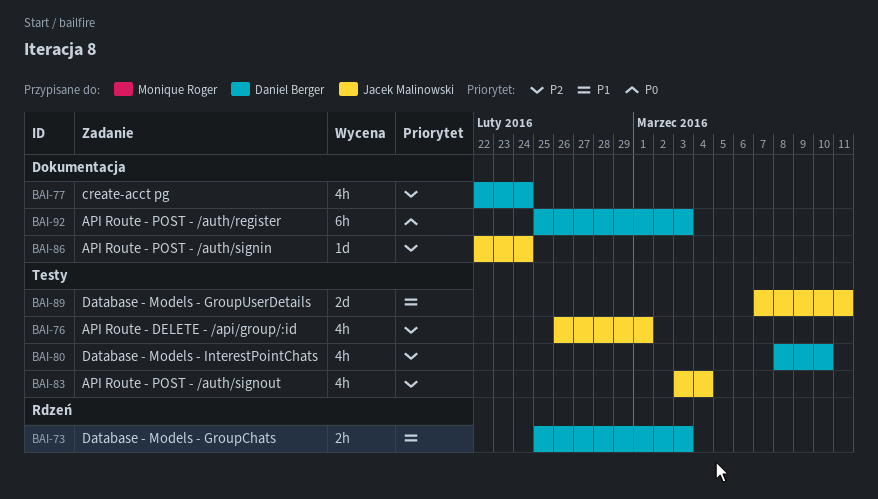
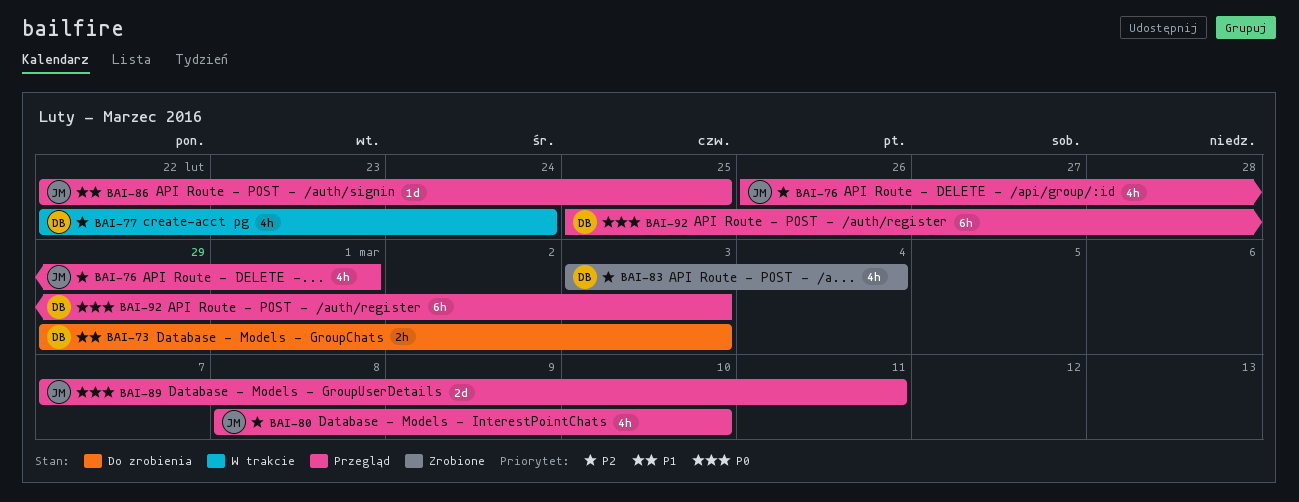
BAI-73, start: Feb 25 -> Feb 29
BAI-80, owner: Daniel Berger -> Jacek Malinowski
BAI-83, owner: Jacek Malinowski -> Daniel Berger
BAI-86, priority: P2 -> P1
BAI-86, due: Feb 24 -> Feb 25
BAI-89, priority: P1 -> P0

